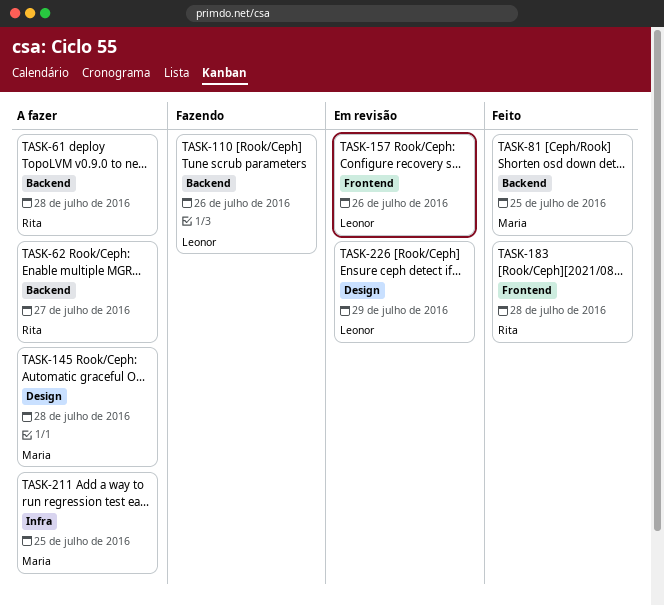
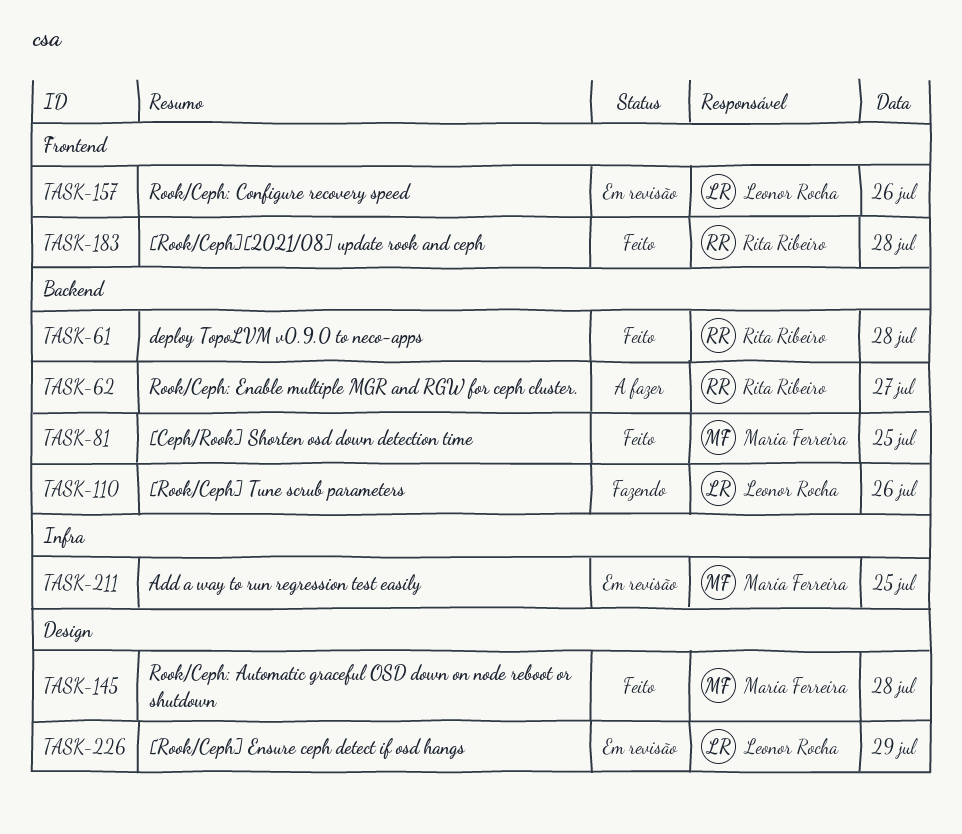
TASK-61, status: A fazer -> Feito
TASK-145, status: A fazer -> Feito
TASK-211, status: A fazer -> Em revisão

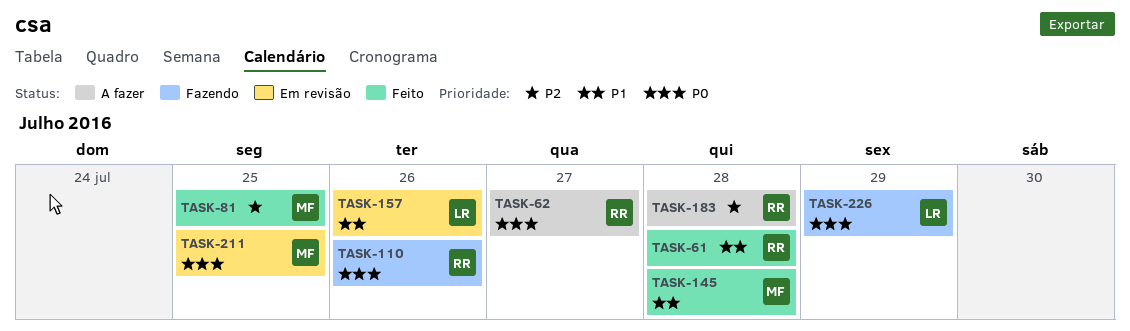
TASK-110, owner: Leonor Rocha -> Rita Ribeiro
TASK-183, status: Feito -> A fazer
TASK-226, status: Em revisão -> Fazendo

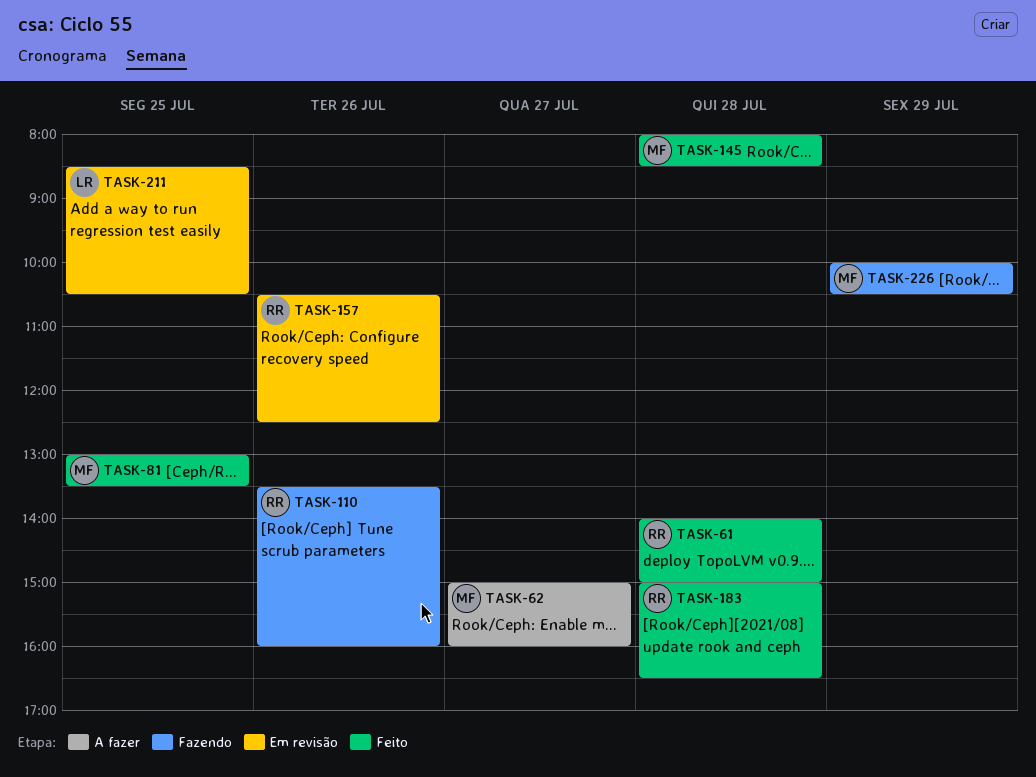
TASK-62, owner: RR -> MF
TASK-157, owner: LR -> RR
TASK-183, status: A fazer -> Feito
TASK-211, owner: MF -> LR
TASK-226, owner: LR -> MF

